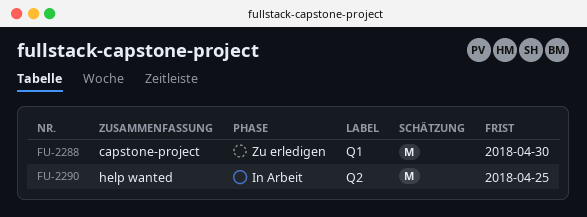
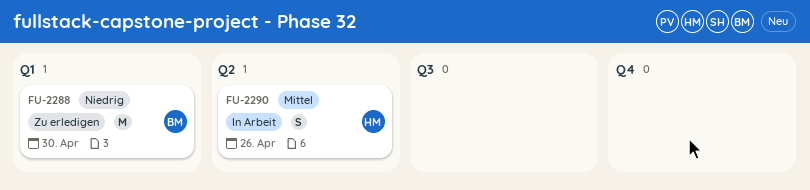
FU-2290, estimate: M -> S
FU-2290, due: Apr 25 -> Apr 26

